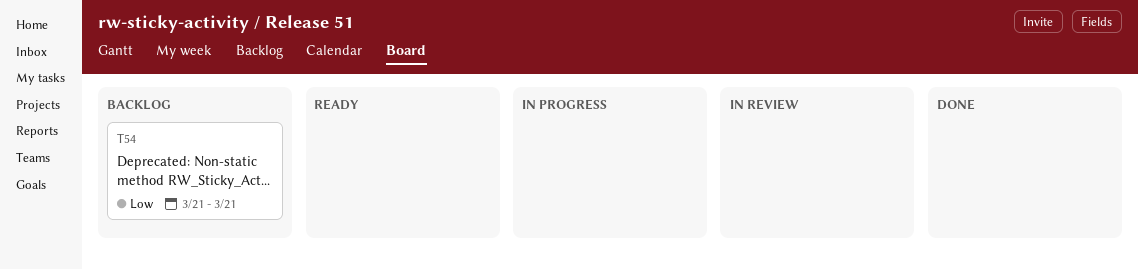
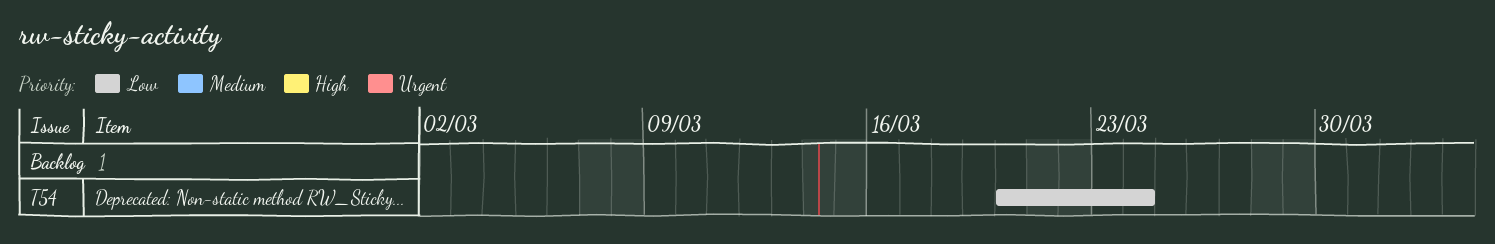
T54, start: Mar 21 -> Mar 20
T54, due: Mar 21 -> Mar 24

